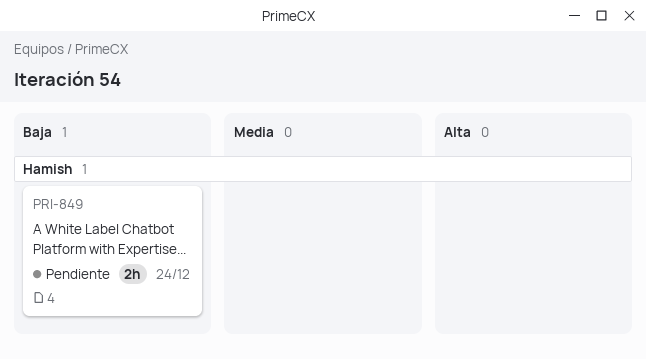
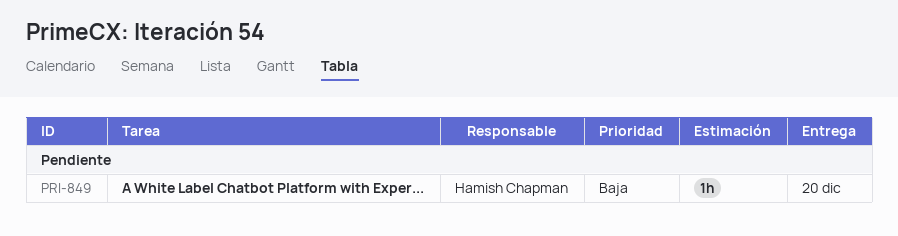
PRI-849, estimate: 2h -> 1h
PRI-849, due: Dec 24 -> Dec 20

